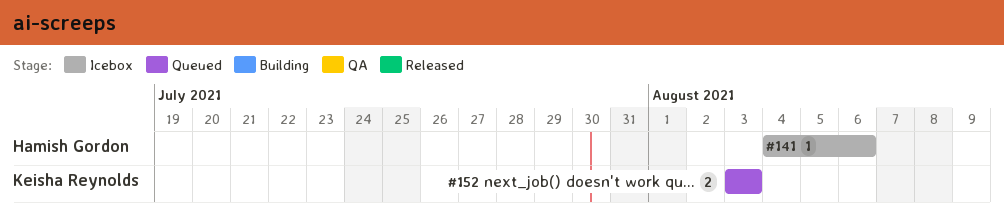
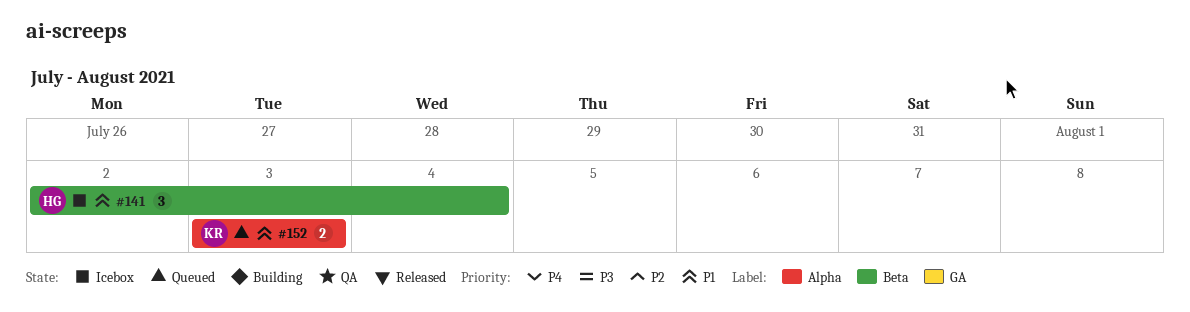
#141, estimate: 1 -> 3
#141, start: Aug 4 -> Aug 2
#141, due: Aug 6 -> Aug 4

